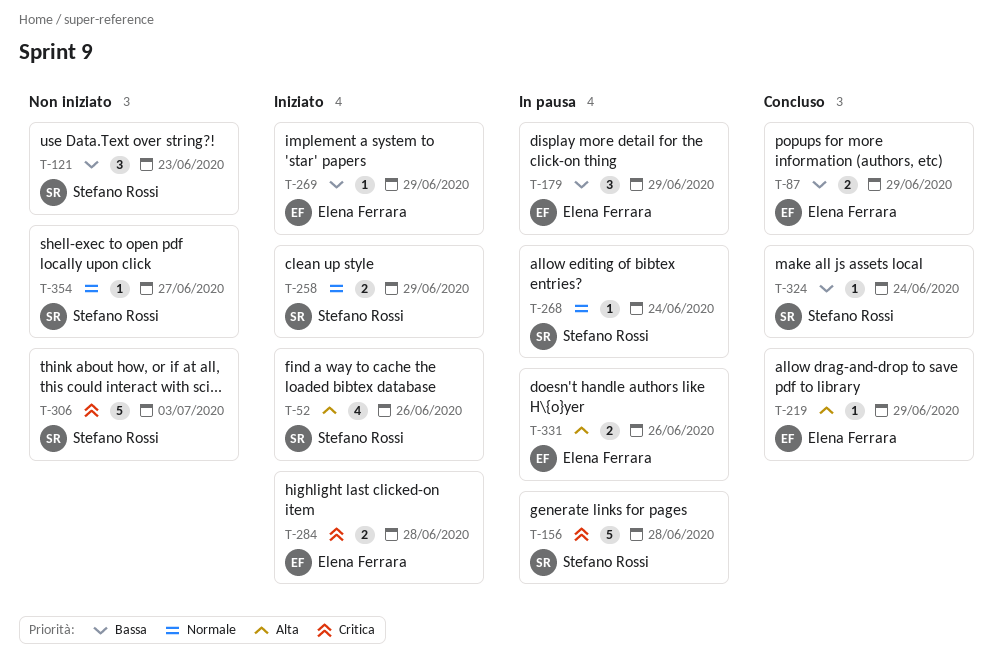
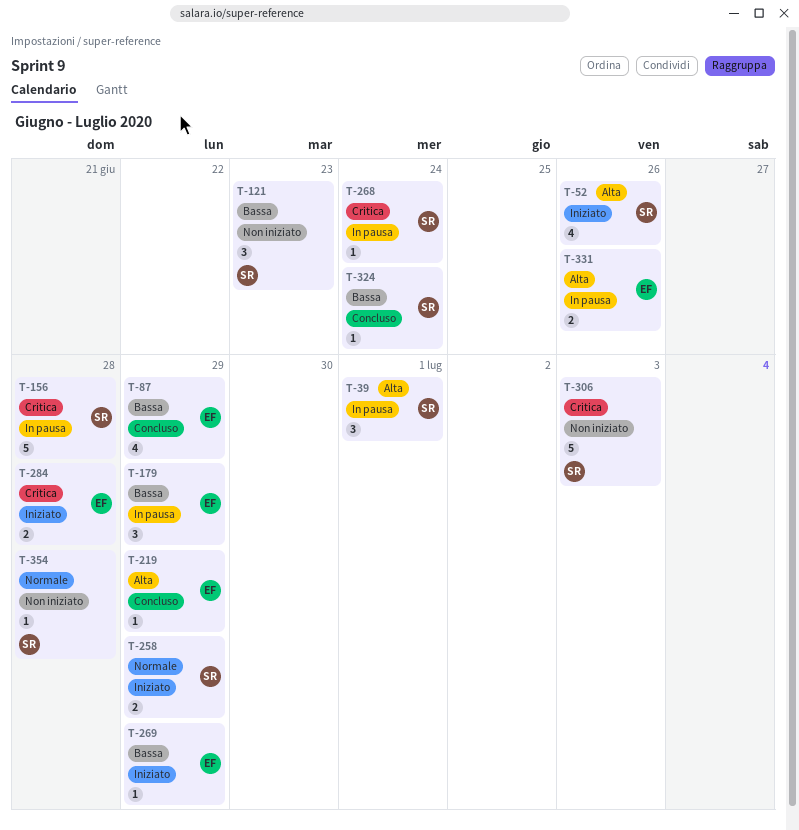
T-39: none -> present
T-87, estimate: 2 -> 4
T-268, priority: Normale -> Critica
T-354, due: Jun 27 -> Jun 28

